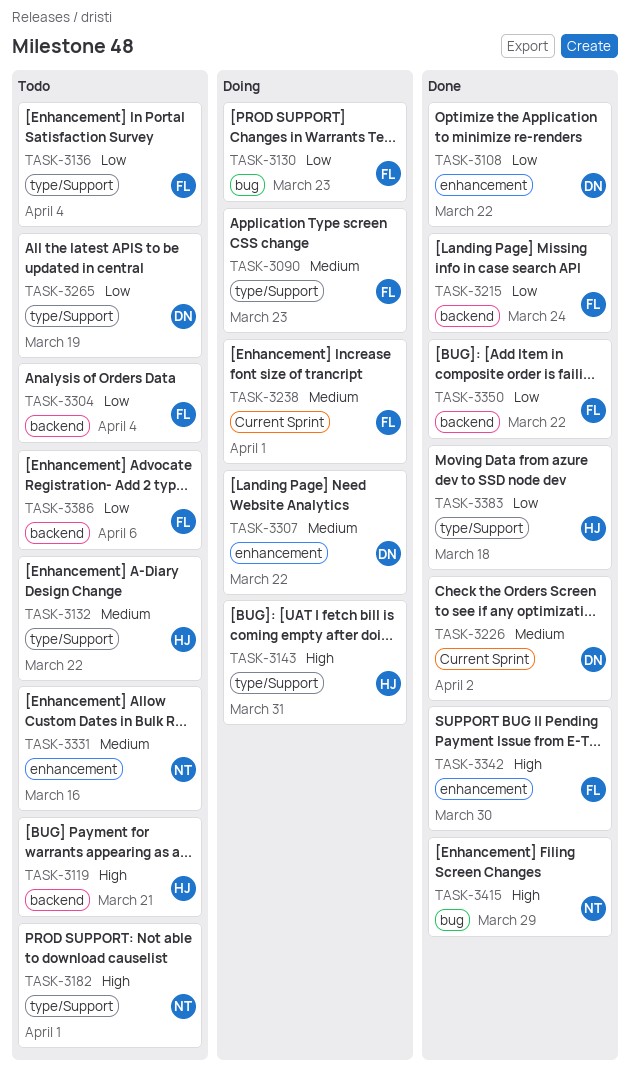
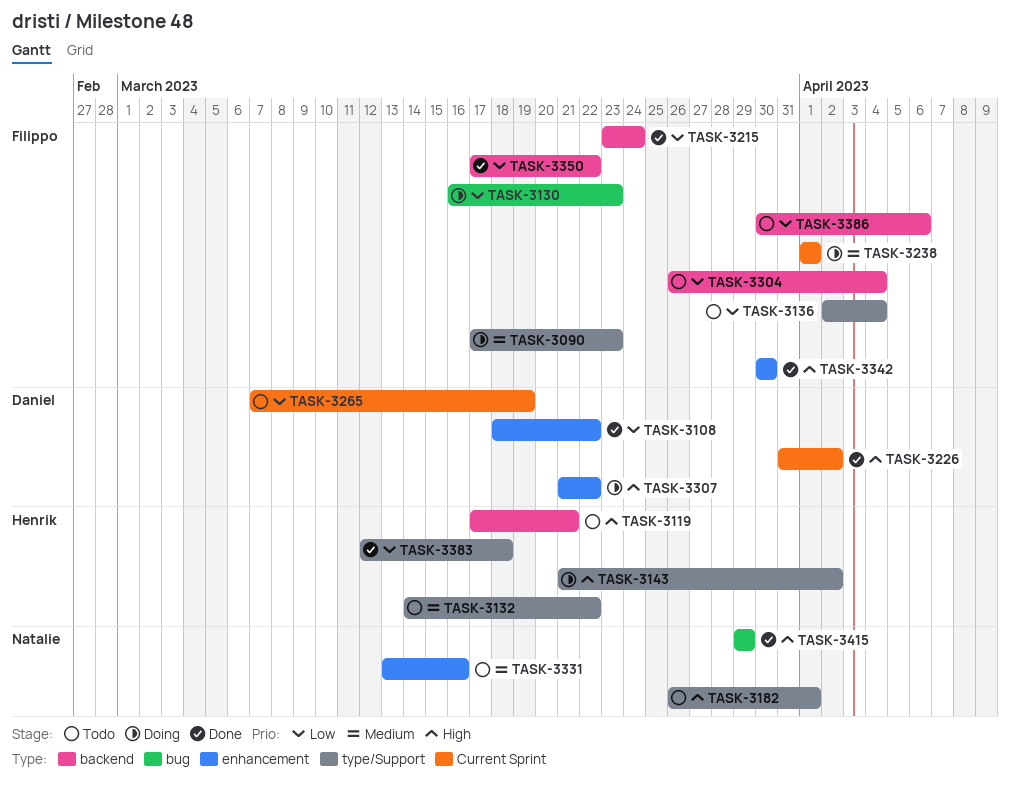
TASK-3143, due: Mar 31 -> Apr 2
TASK-3226, priority: Medium -> High
TASK-3265, label: type/Support -> Current Sprint
TASK-3307, priority: Medium -> High

